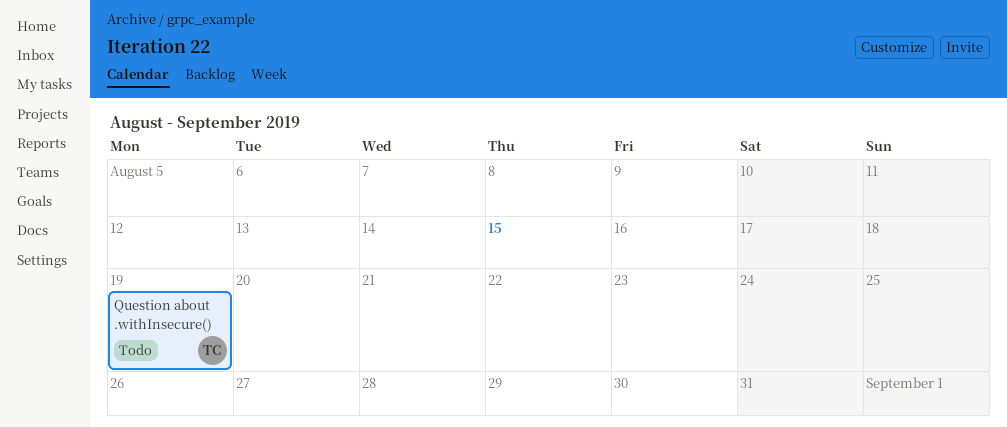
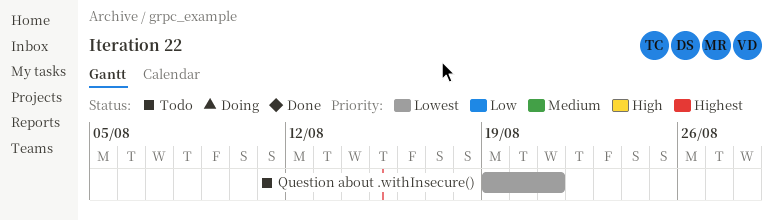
Question about .withInsecure(), due: Aug 19 -> Aug 21

